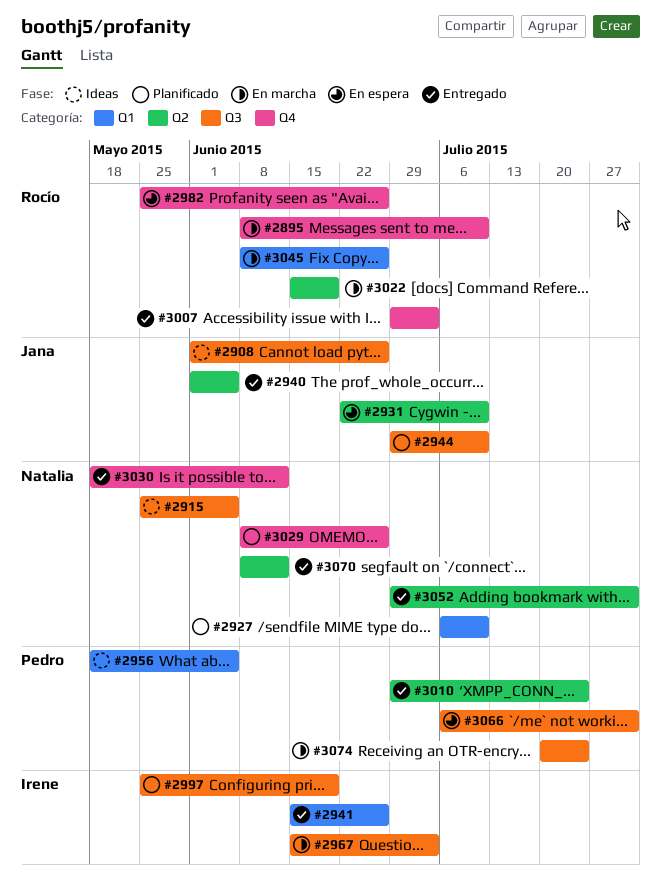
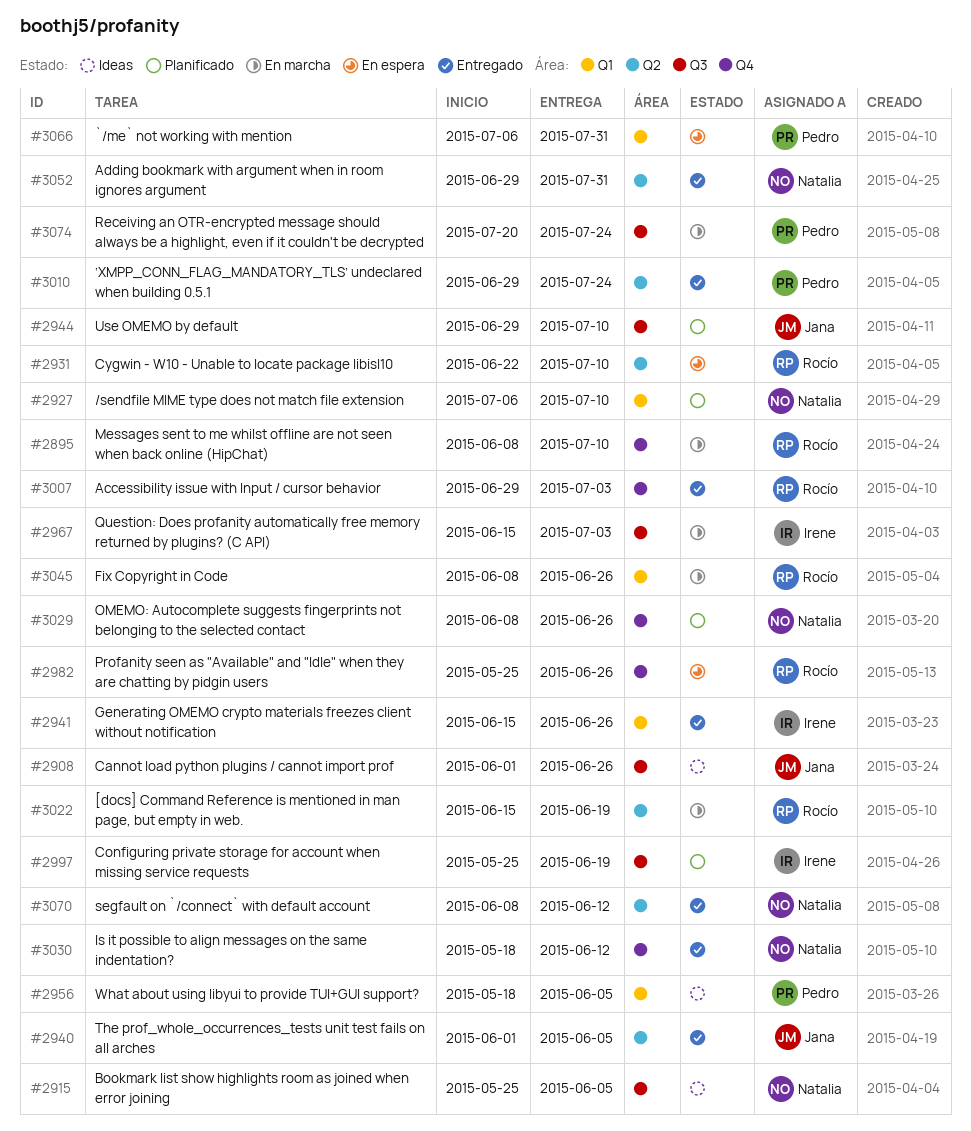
#2931, owner: Jana -> Rocío
#3066, label: Q3 -> Q1

